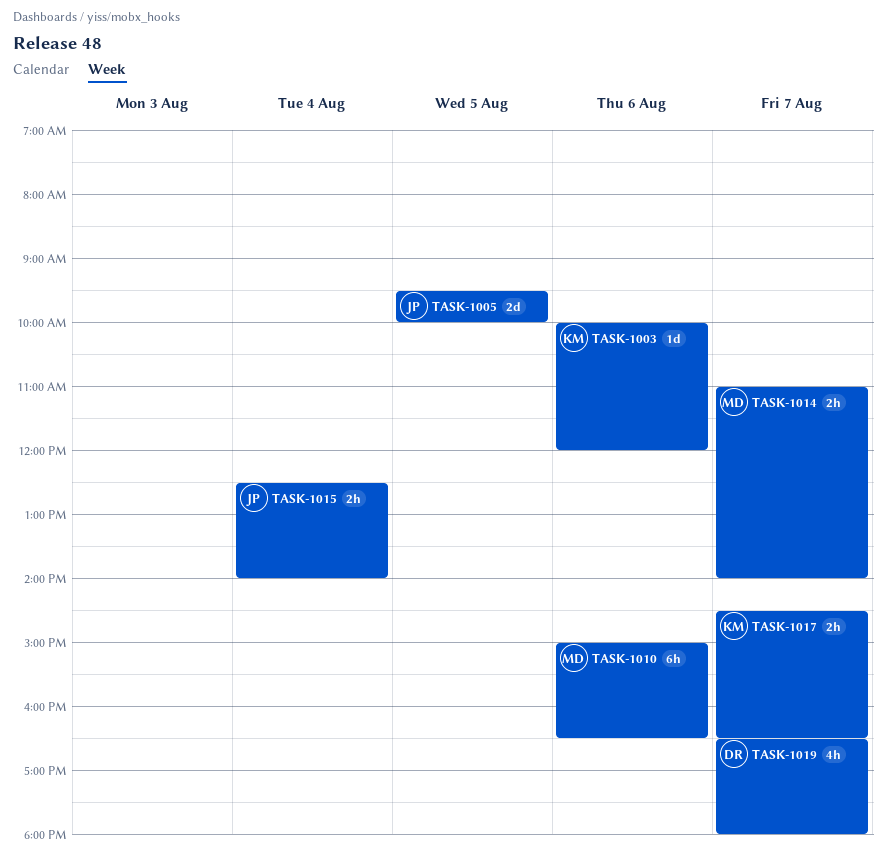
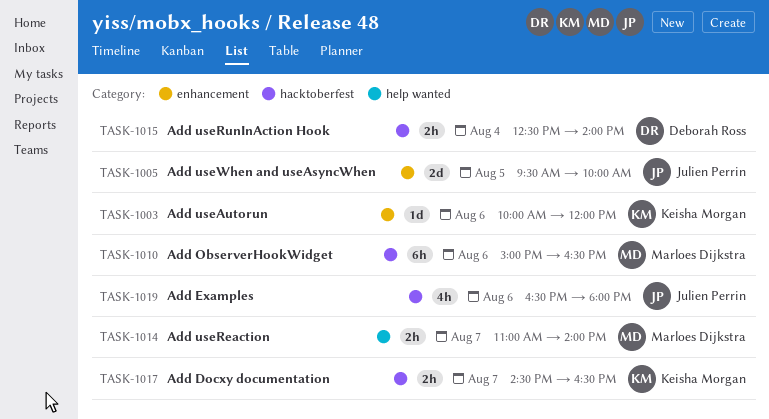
TASK-1015, owner: Julien Perrin -> Deborah Ross
TASK-1019, owner: Deborah Ross -> Julien Perrin
TASK-1019, day: Aug 7 -> Aug 6

